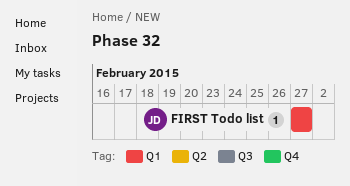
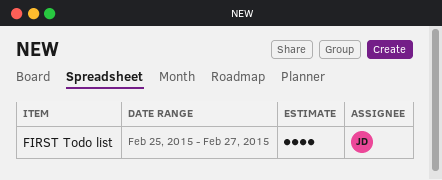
FIRST Todo list, estimate: 1 -> 4
FIRST Todo list, start: Feb 27 -> Feb 25

